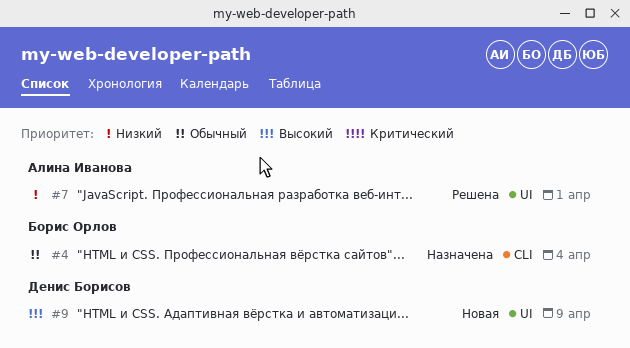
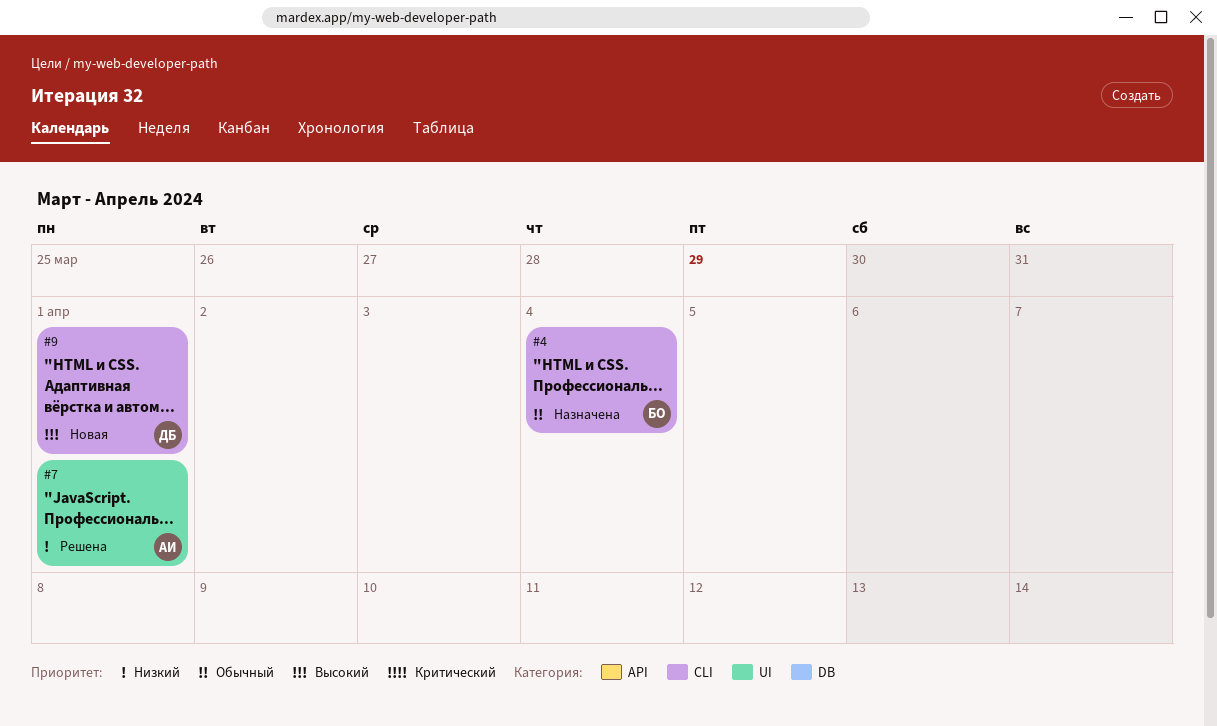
#9, label: UI -> CLI
#9, due: Apr 9 -> Apr 1

